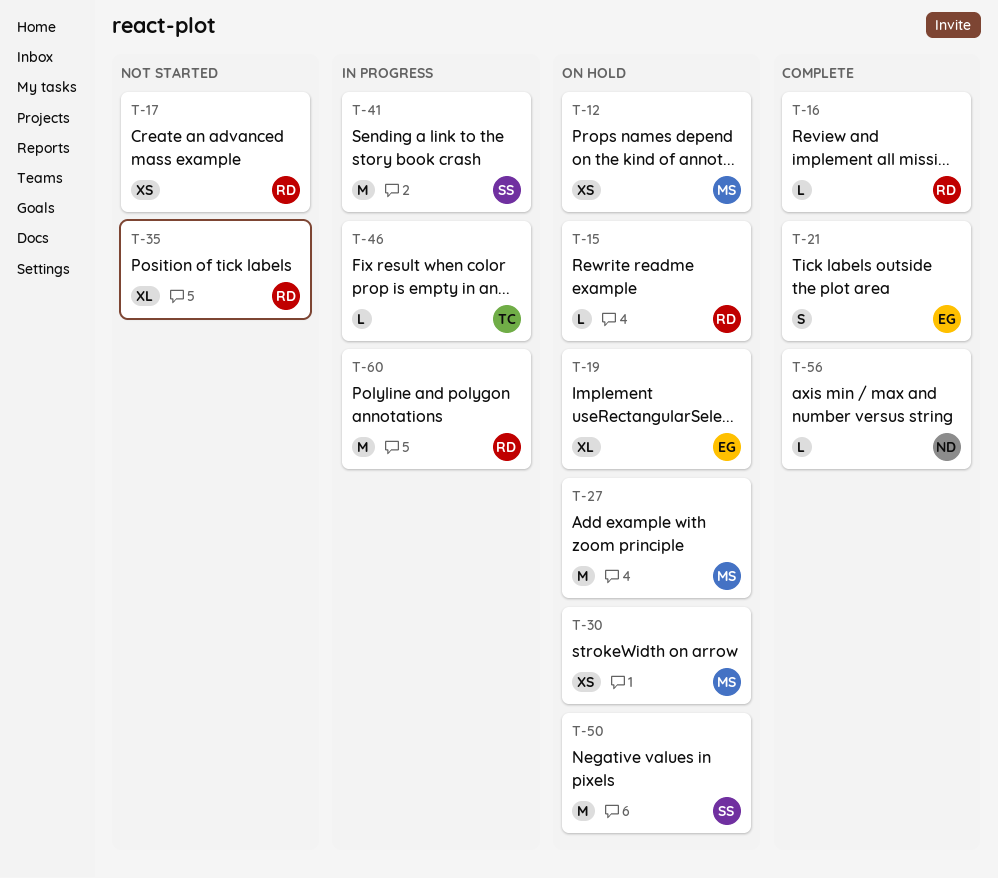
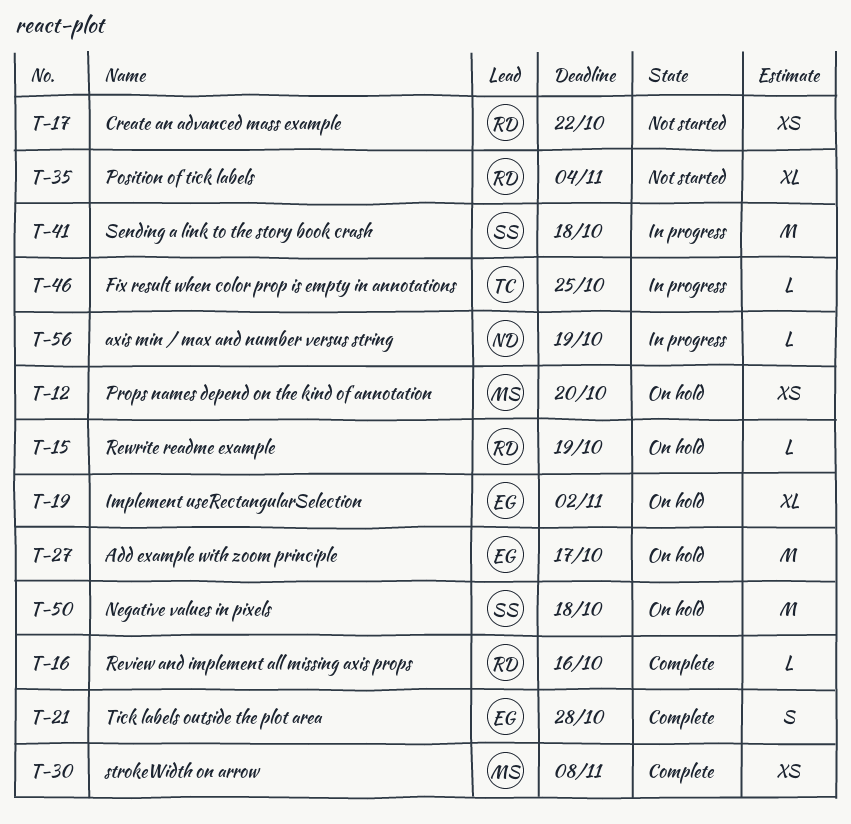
T-27, owner: MS -> EG
T-30, status: On hold -> Complete
T-56, status: Complete -> In progress
T-60: present -> none

